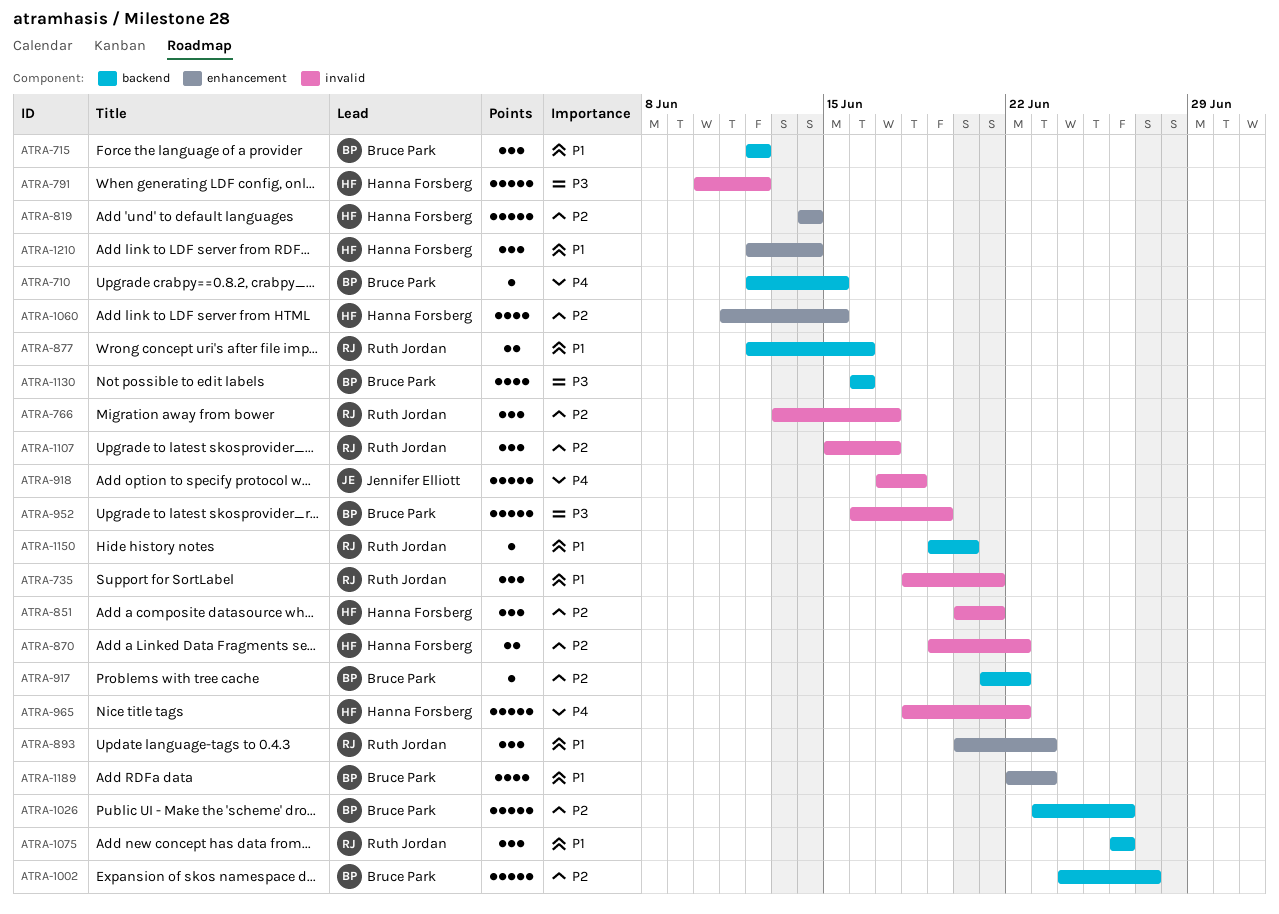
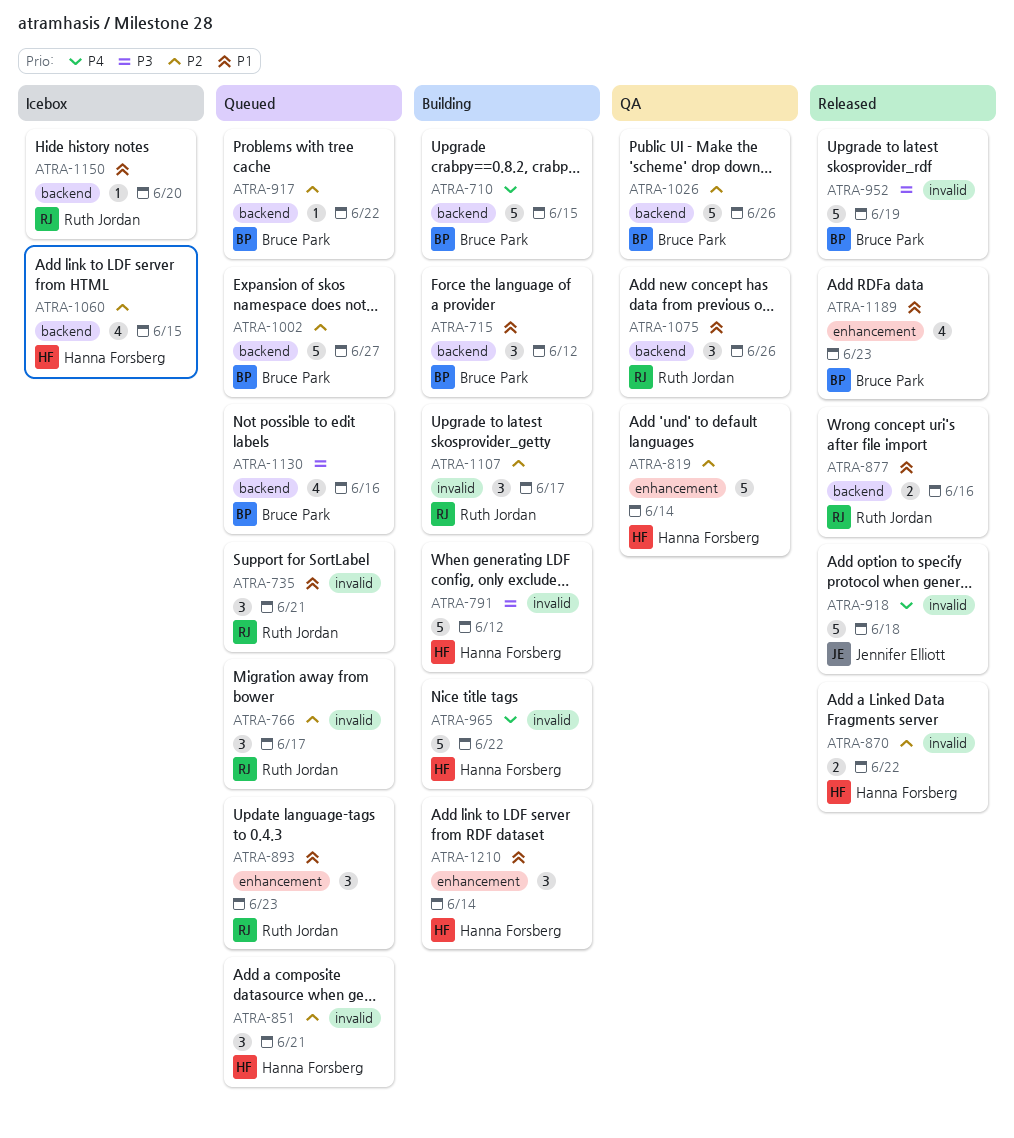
ATRA-710, estimate: 1 -> 5
ATRA-1060, label: enhancement -> backend

